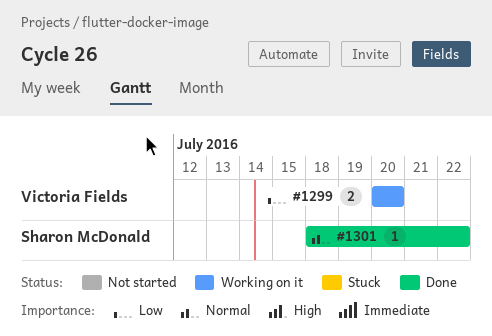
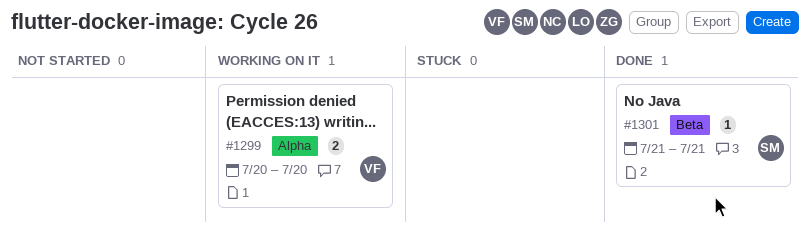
#1301, start: Jul 18 -> Jul 21
#1301, due: Jul 22 -> Jul 21

